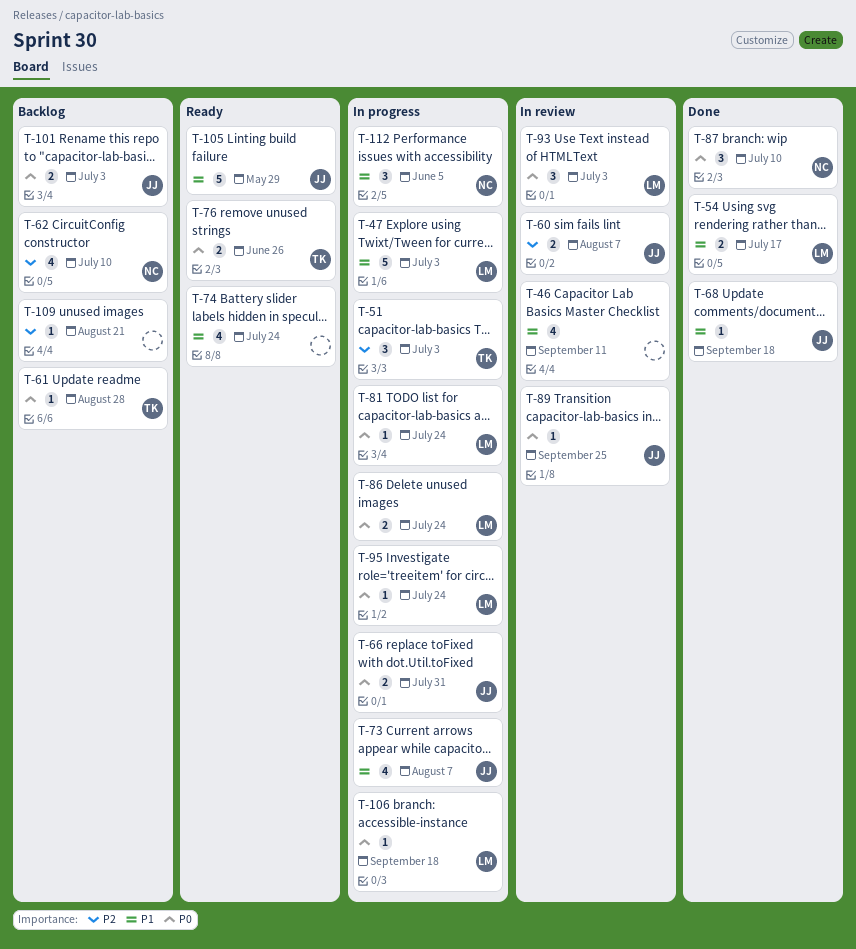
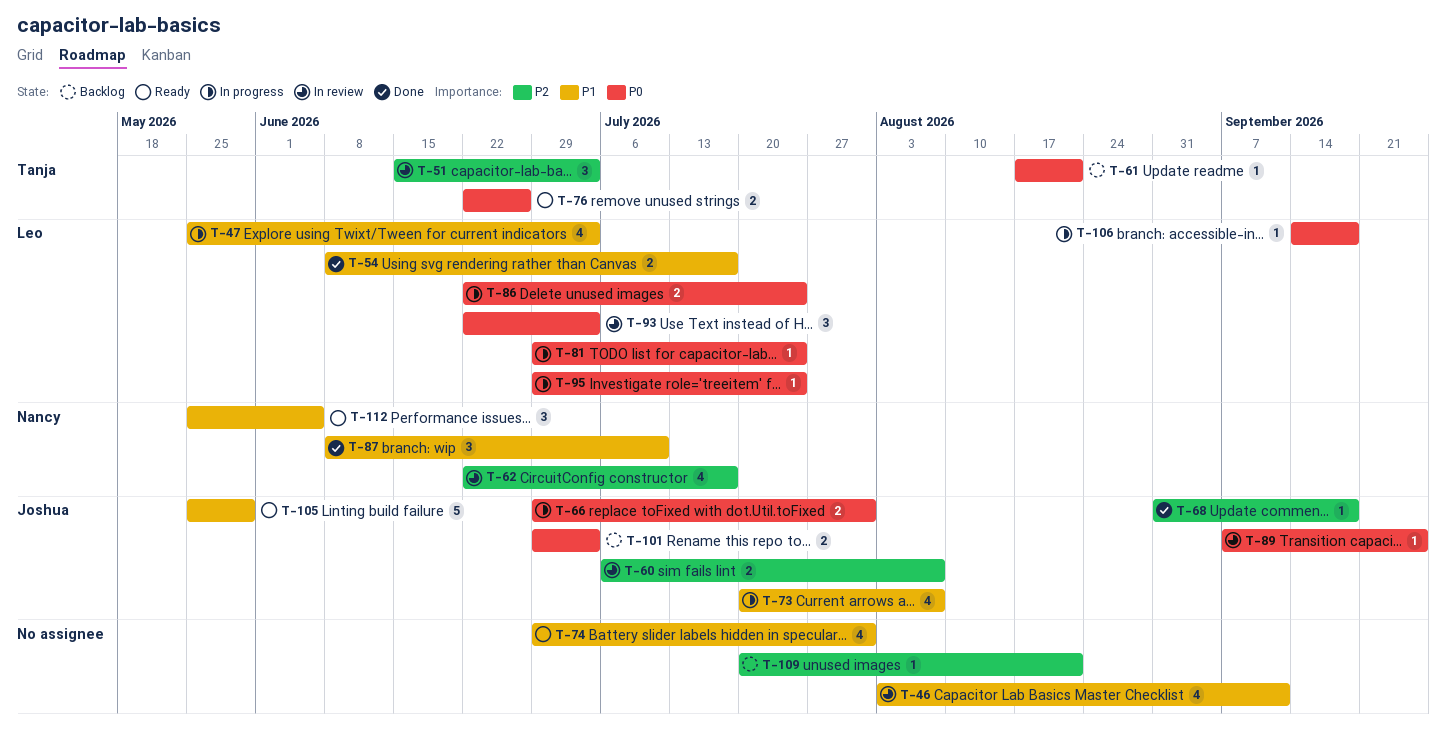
T-47, estimate: 5 -> 4
T-51, status: In progress -> In review
T-61, due: Aug 28 -> Aug 21
T-62, status: Backlog -> In review
T-62, due: Jul 10 -> Jul 17
T-68, priority: P1 -> P2
T-74, due: Jul 24 -> Jul 31
T-87, priority: P0 -> P1
T-112, status: In progress -> Ready

